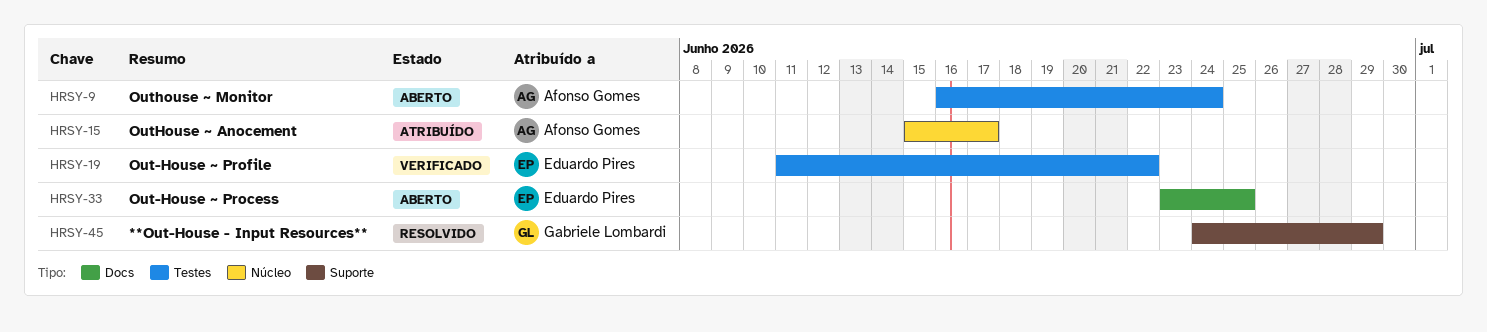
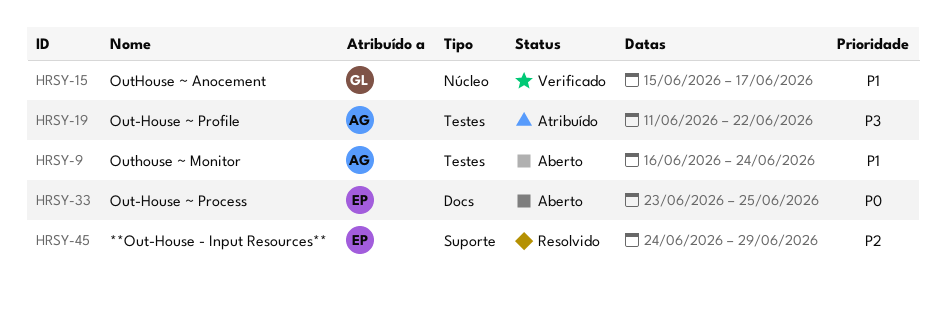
HRSY-15, status: Atribuído -> Verificado
HRSY-15, owner: Afonso Gomes -> Gabriele Lombardi
HRSY-19, status: Verificado -> Atribuído
HRSY-19, owner: Eduardo Pires -> Afonso Gomes
HRSY-45, owner: Gabriele Lombardi -> Eduardo Pires

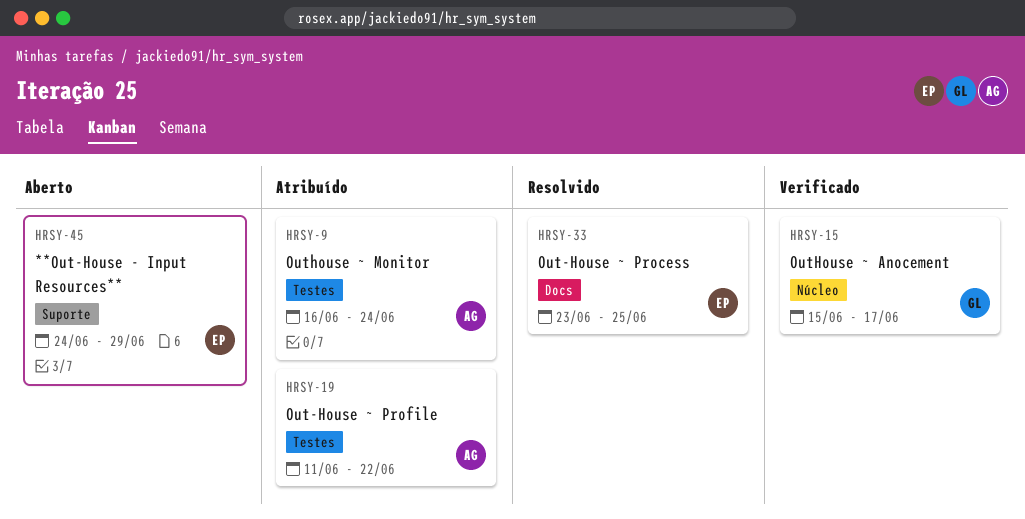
HRSY-9, status: Aberto -> Atribuído
HRSY-33, status: Aberto -> Resolvido
HRSY-45, status: Resolvido -> Aberto

